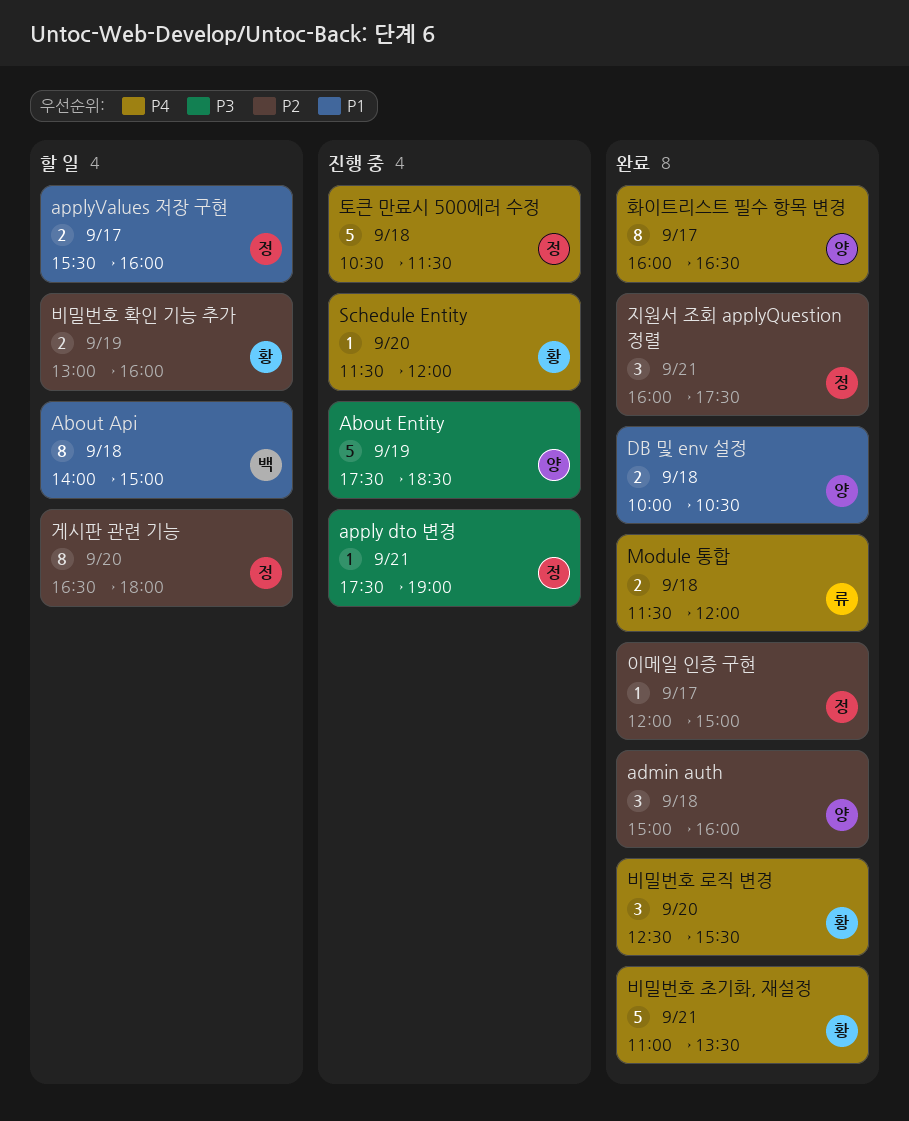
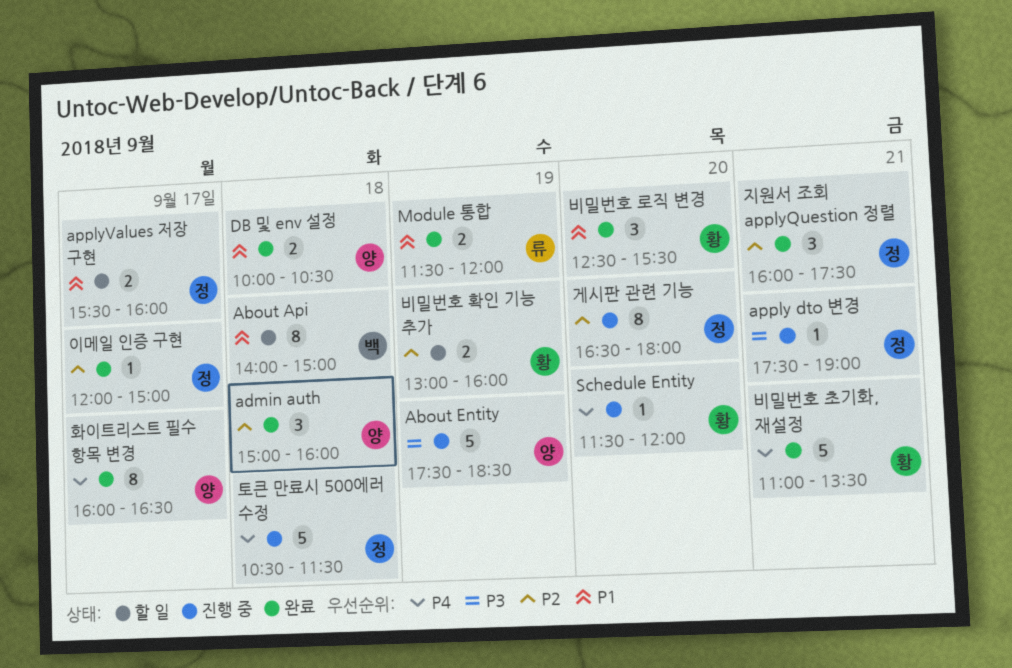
Module 통합, priority: P4 -> P1
Module 통합, day: Sep 18 -> Sep 19
게시판 관련 기능, status: 할 일 -> 진행 중
비밀번호 로직 변경, priority: P4 -> P1

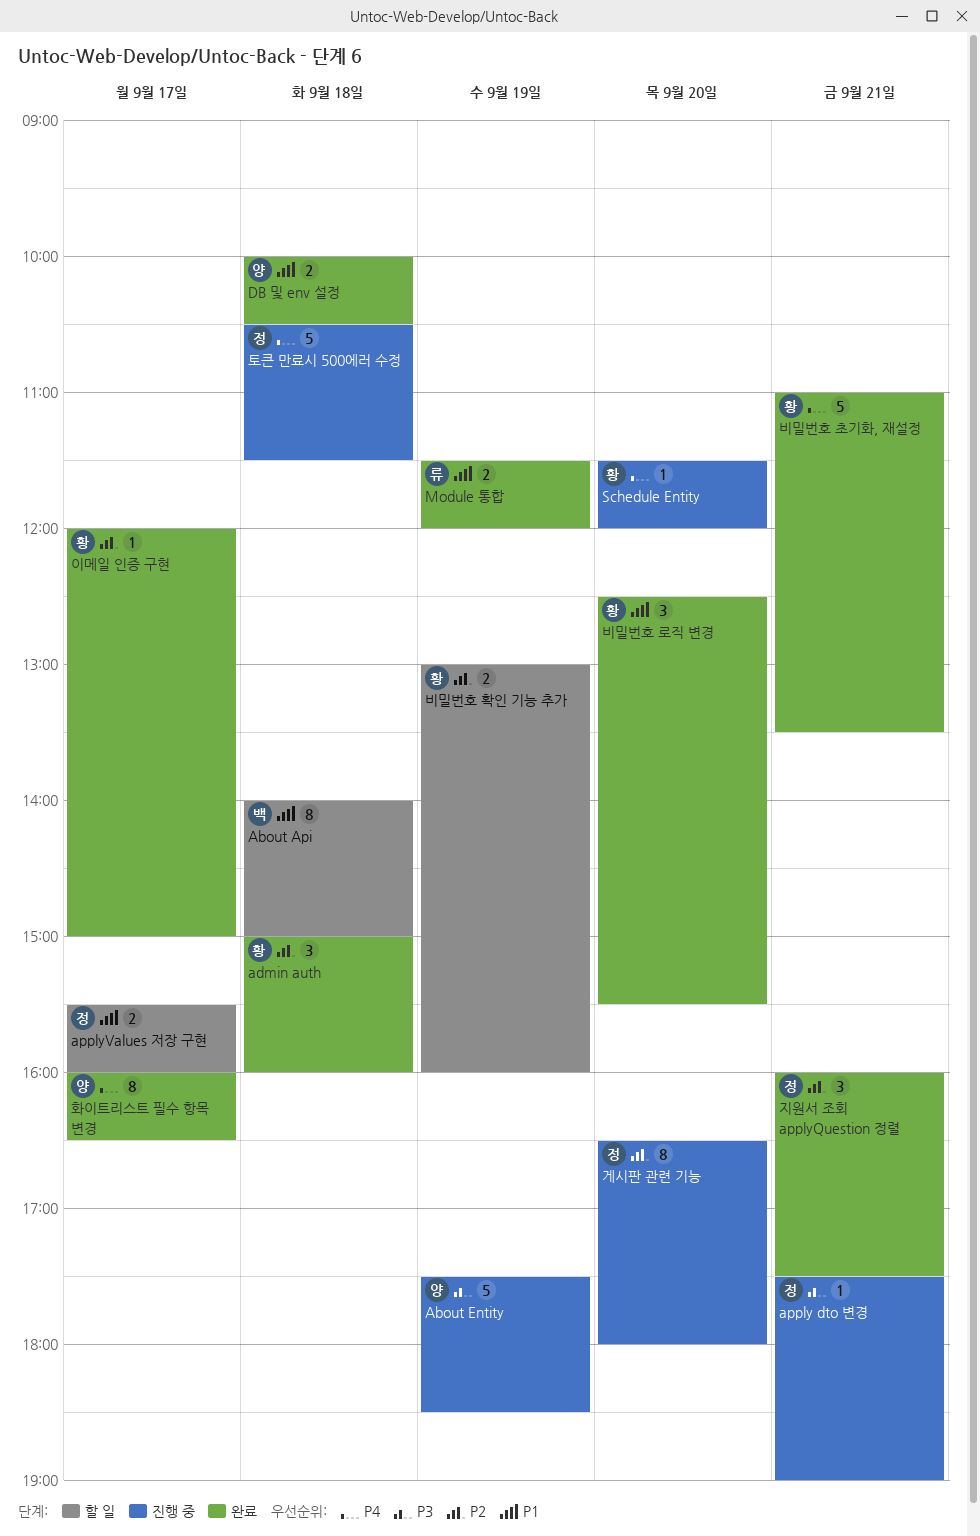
admin auth, owner: 양 -> 황
이메일 인증 구현, owner: 정 -> 황

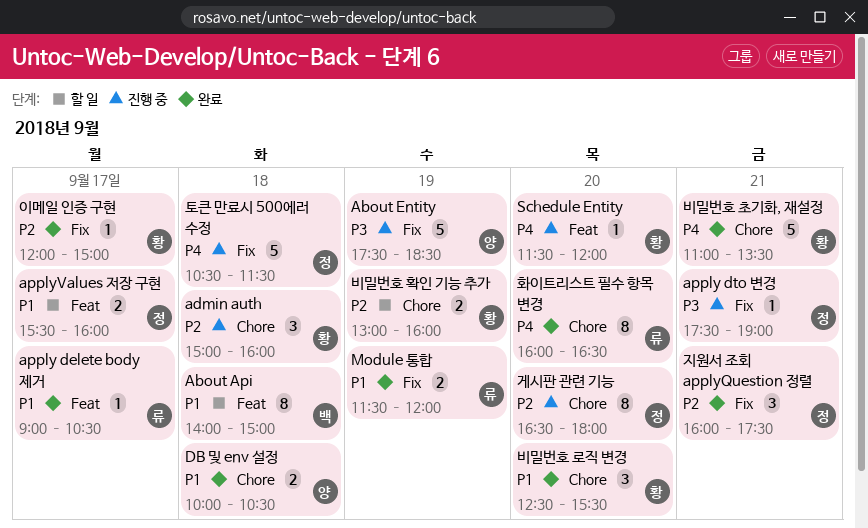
admin auth, status: 완료 -> 진행 중
apply delete body 제거: none -> present
화이트리스트 필수 항목 변경, owner: 양 -> 류
화이트리스트 필수 항목 변경, day: Sep 17 -> Sep 20

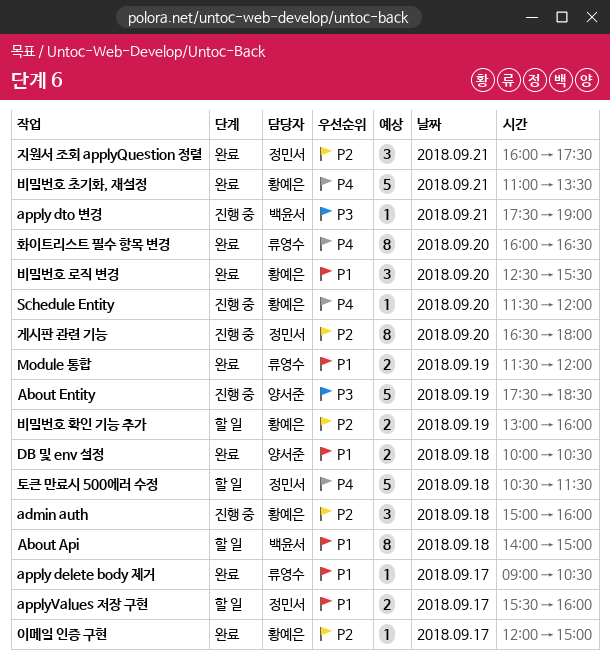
apply dto 변경, owner: 정민서 -> 백윤서
토큰 만료시 500에러 수정, status: 진행 중 -> 할 일

